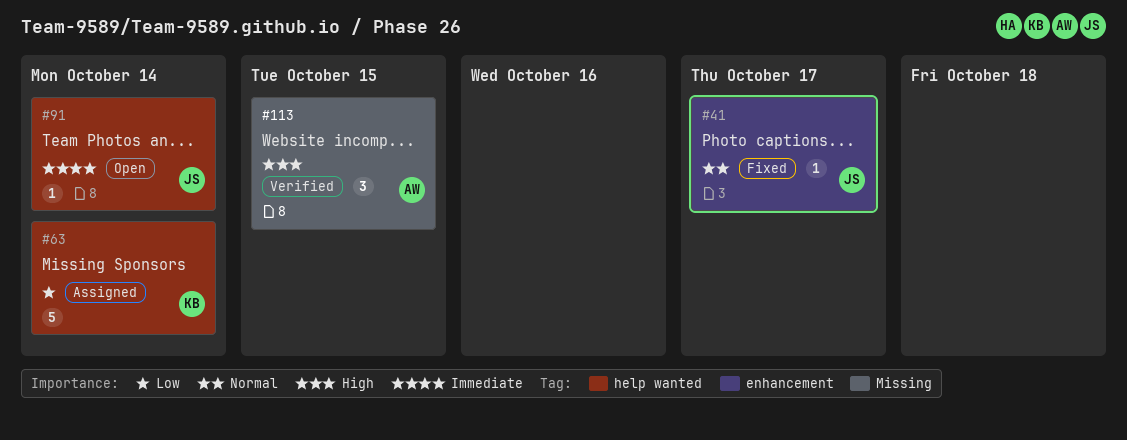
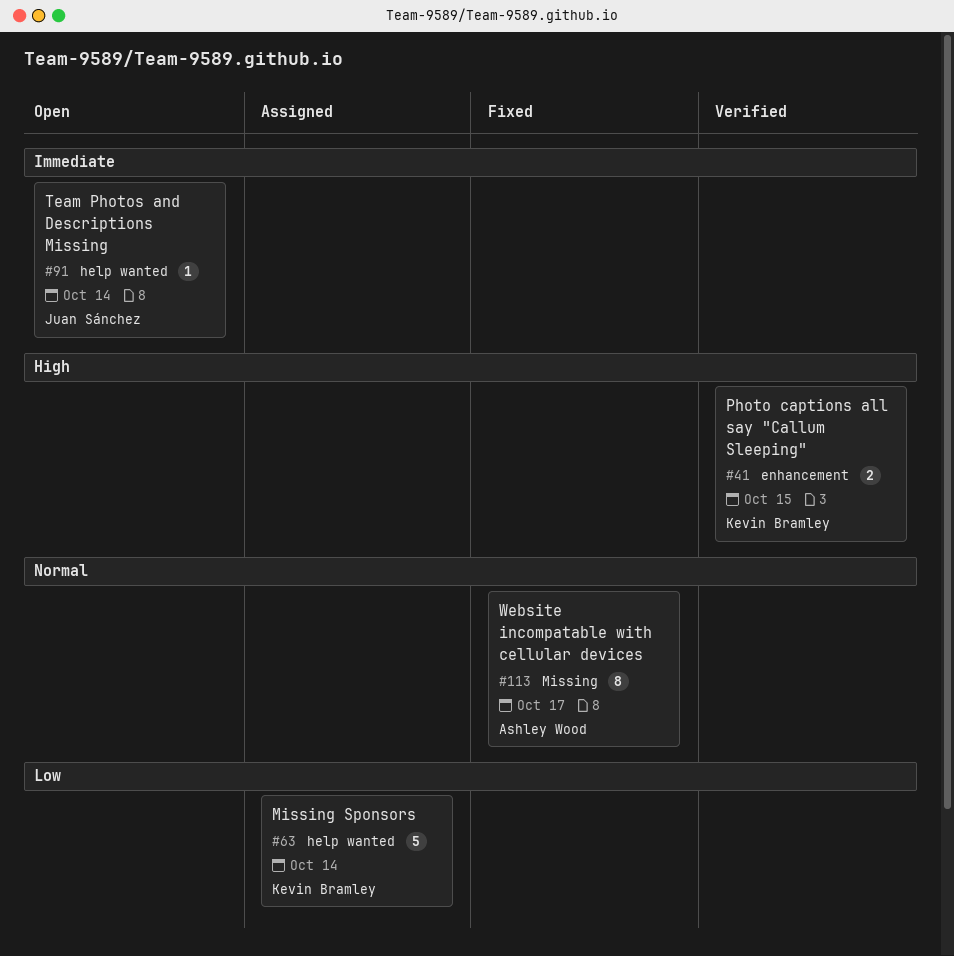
#41, status: Fixed -> Verified
#41, owner: Juan Sánchez -> Kevin Bramley
#41, priority: Normal -> High
#41, estimate: 1 -> 2
#41, due: Oct 17 -> Oct 15
#113, status: Verified -> Fixed
#113, priority: High -> Normal
#113, estimate: 3 -> 8
#113, due: Oct 15 -> Oct 17

